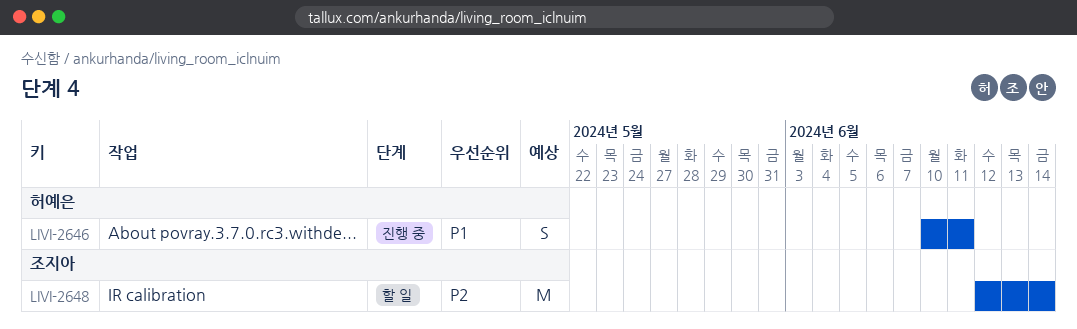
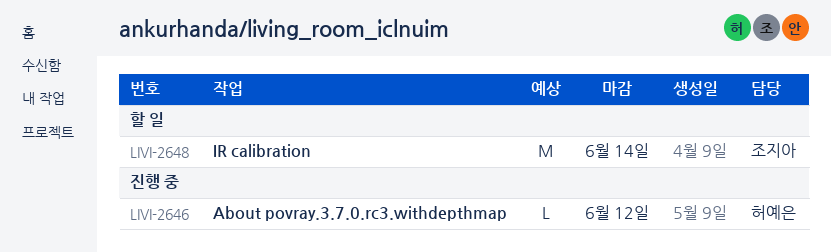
LIVI-2646, estimate: S -> L
LIVI-2646, due: Jun 11 -> Jun 12

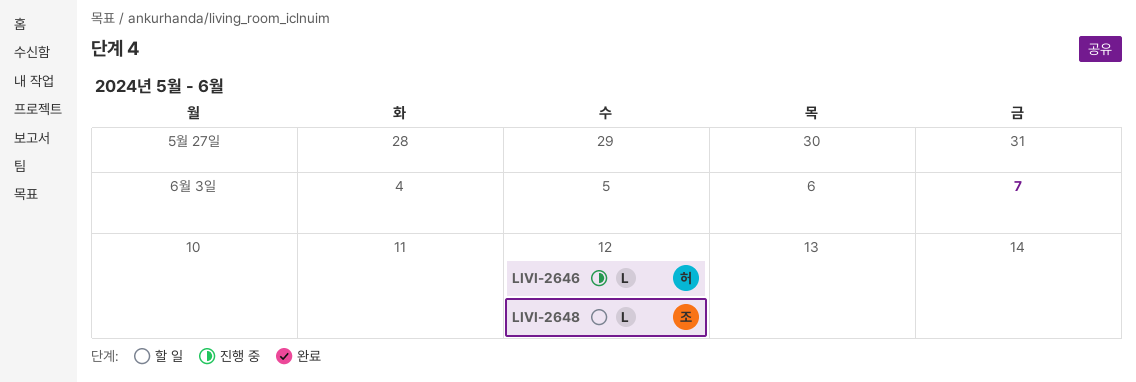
LIVI-2648, estimate: M -> L
LIVI-2648, due: Jun 14 -> Jun 12

